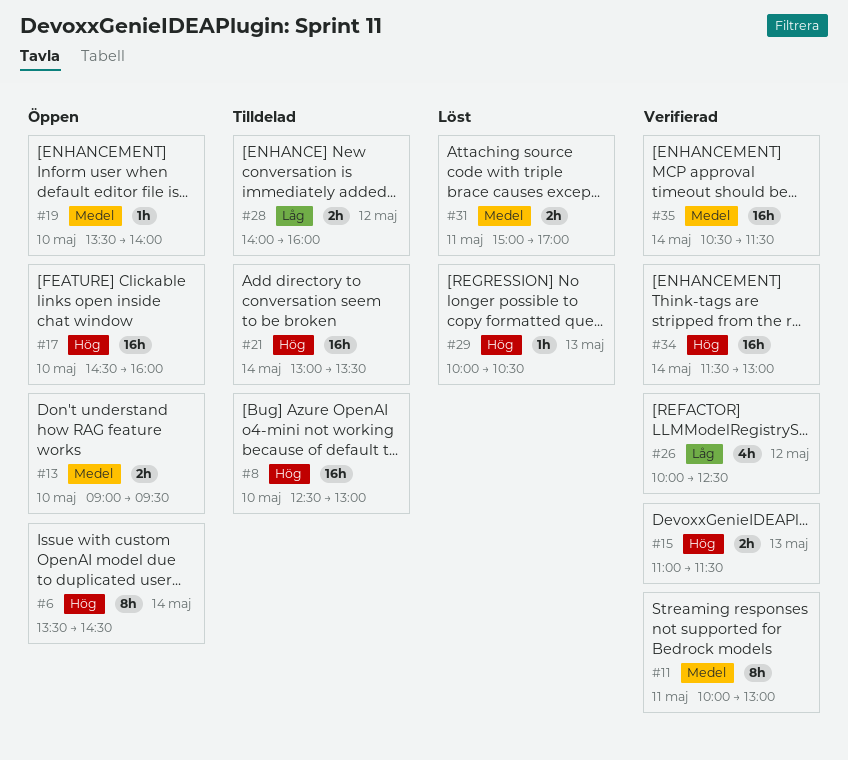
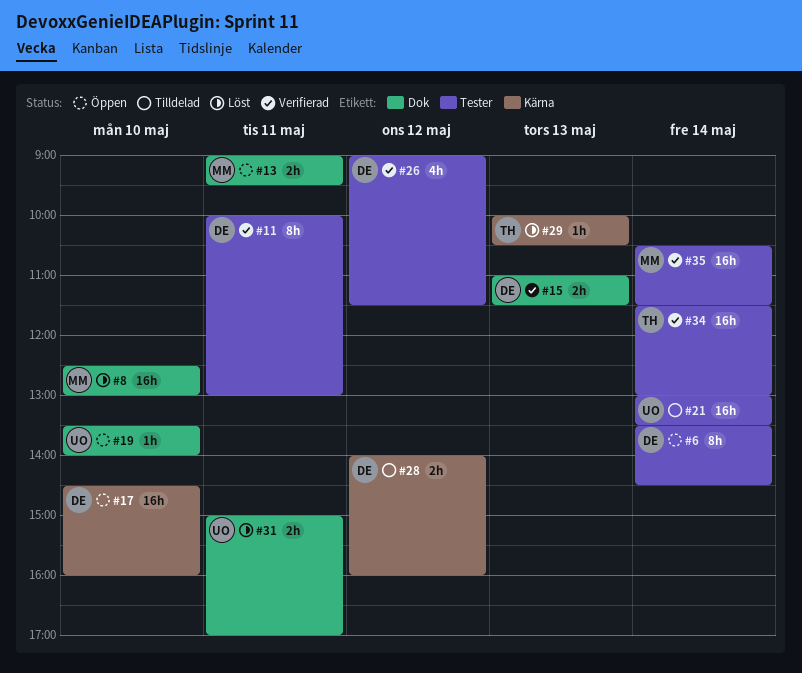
#8, status: Tilldelad -> Löst
#13, day: May 10 -> May 11
#26, begins: 10:00 -> 09:00
#26, ends: 12:30 -> 11:30

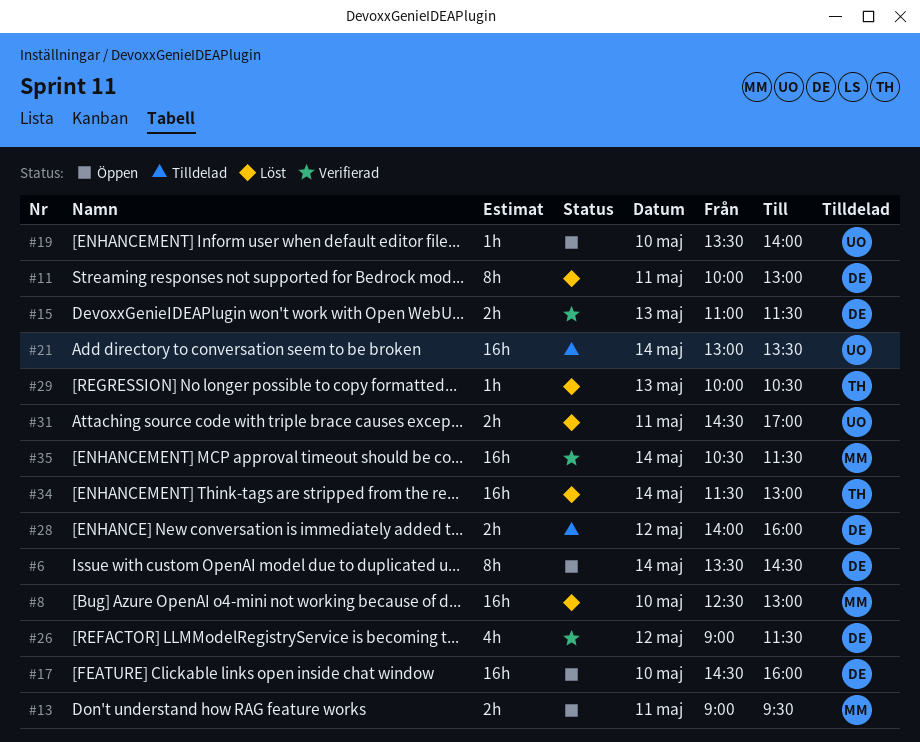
#11, status: Verifierad -> Löst
#31, begins: 15:00 -> 14:30
#34, status: Verifierad -> Löst

